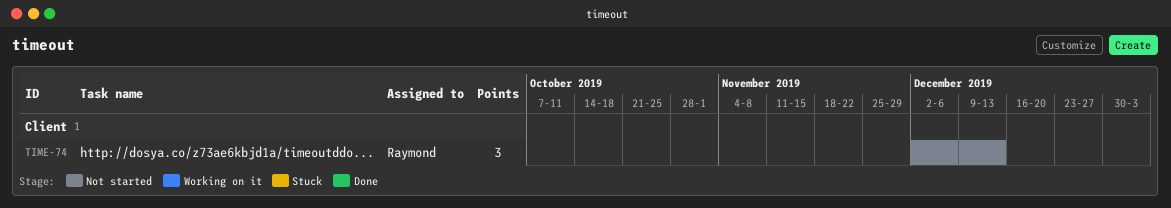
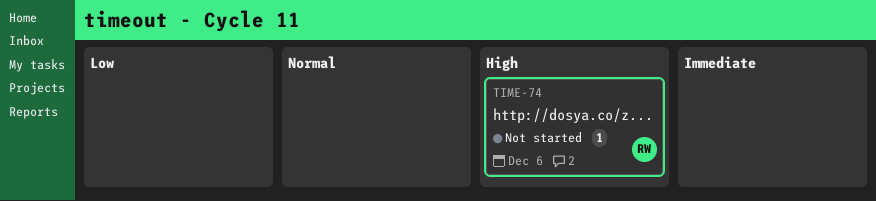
TIME-74, estimate: 3 -> 1
TIME-74, due: Dec 13 -> Dec 6

